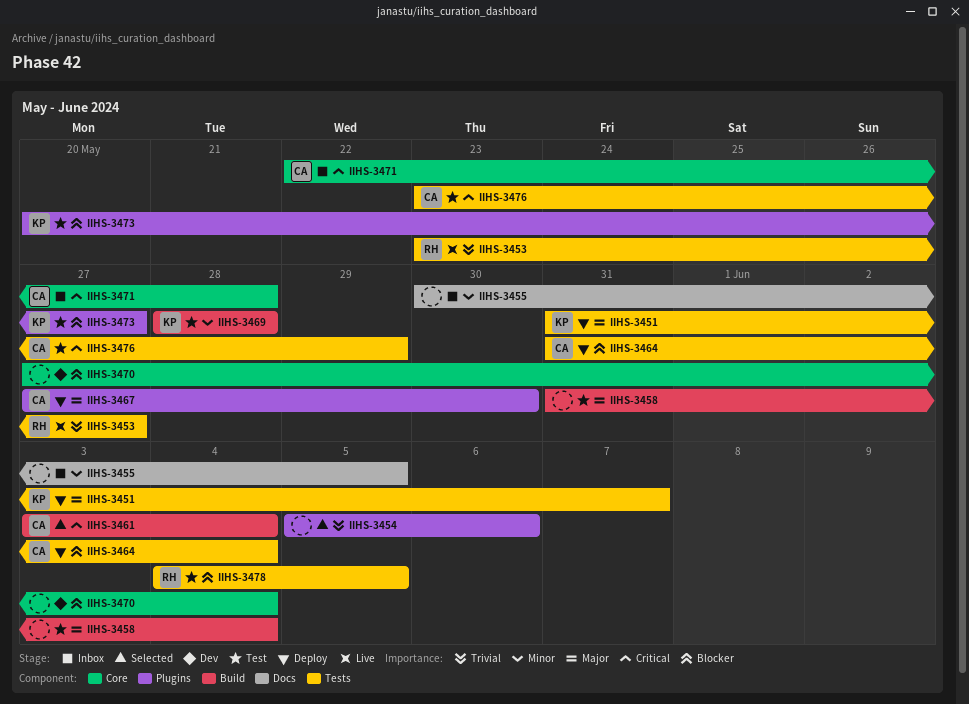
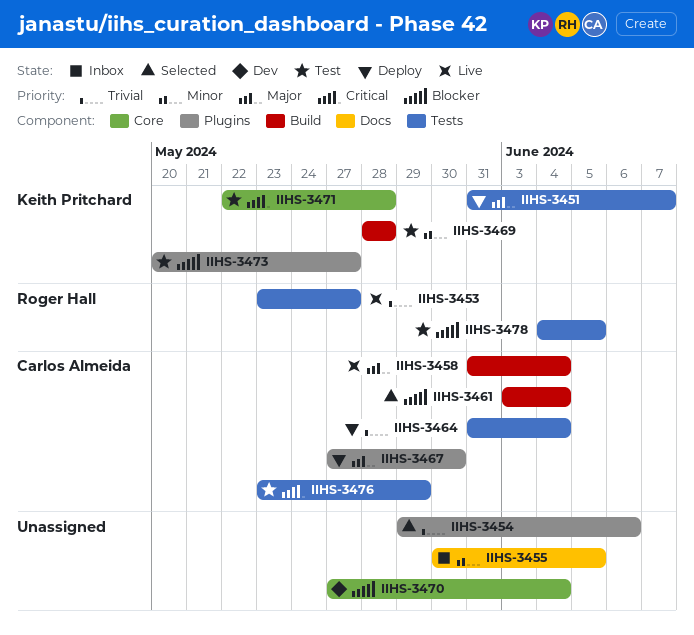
IIHS-3454, start: Jun 5 -> May 29
IIHS-3458, status: Test -> Live
IIHS-3458, owner: none -> Carlos Almeida
IIHS-3461, priority: Critical -> Blocker
IIHS-3464, priority: Blocker -> Trivial
IIHS-3471, status: Inbox -> Test
IIHS-3471, owner: Carlos Almeida -> Keith Pritchard

